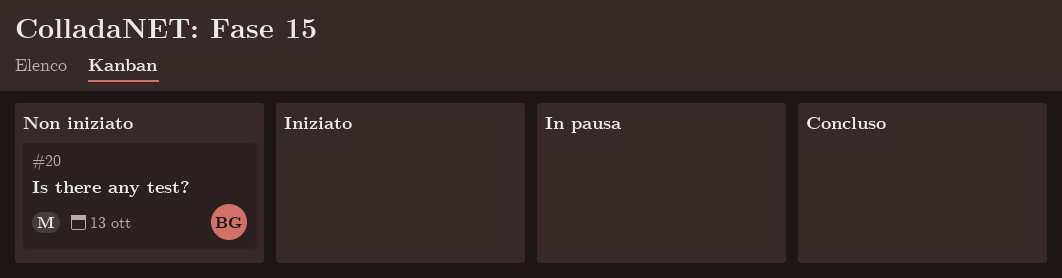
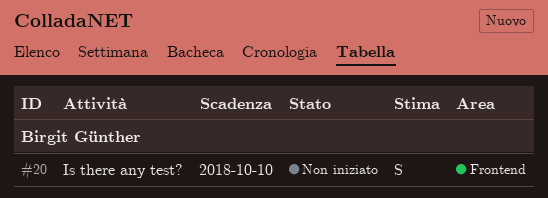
#20, estimate: M -> S
#20, due: Oct 13 -> Oct 10

